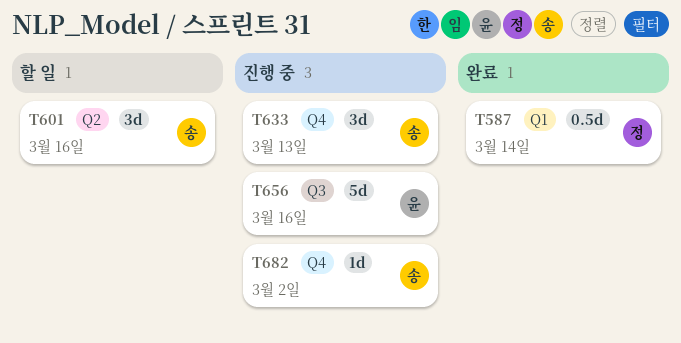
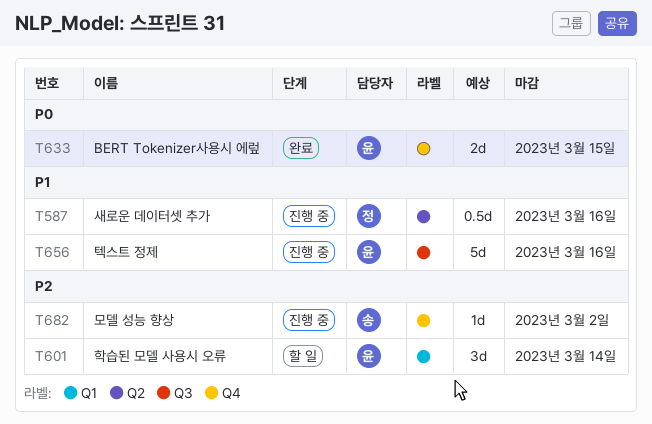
T587, status: 완료 -> 진행 중
T587, label: Q1 -> Q2
T587, due: Mar 14 -> Mar 16
T601, owner: 송 -> 윤
T601, label: Q2 -> Q1
T601, due: Mar 16 -> Mar 14
T633, status: 진행 중 -> 완료
T633, owner: 송 -> 윤
T633, estimate: 3d -> 2d
T633, due: Mar 13 -> Mar 15

